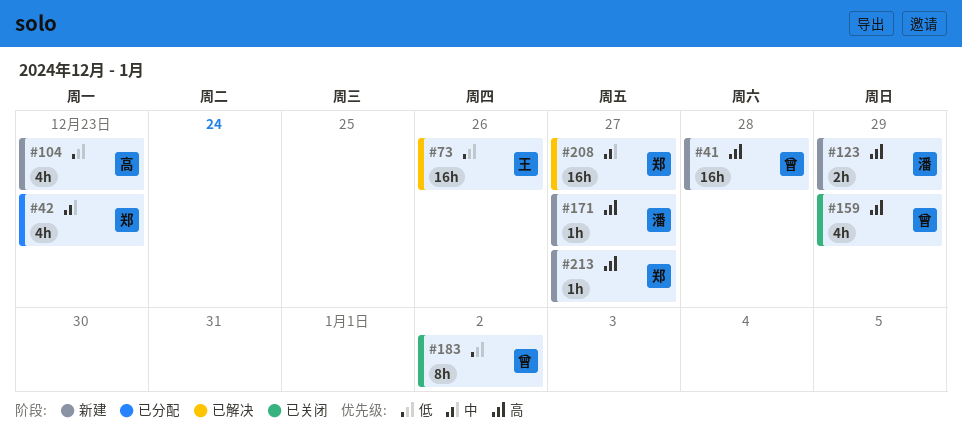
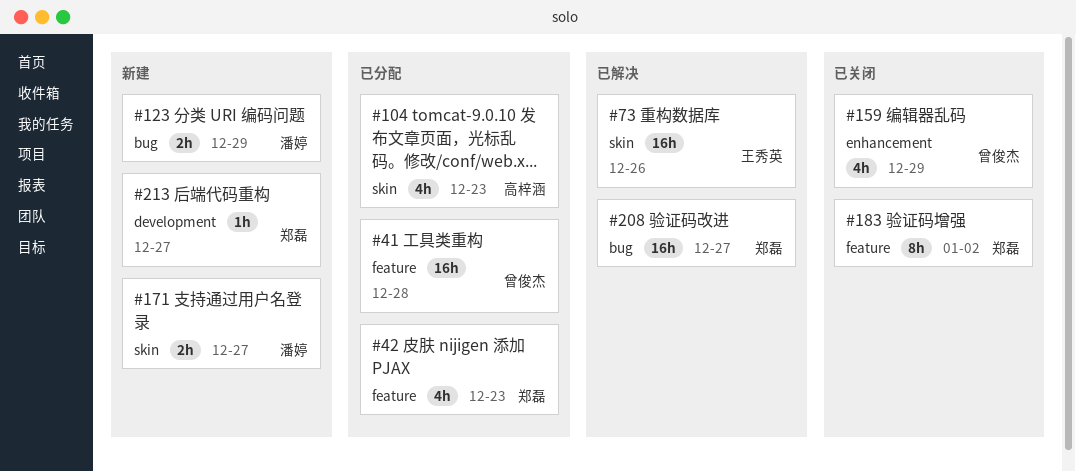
#41, status: 新建 -> 已分配
#104, status: 新建 -> 已分配
#171, estimate: 1h -> 2h
#183, owner: 曾俊杰 -> 郑磊

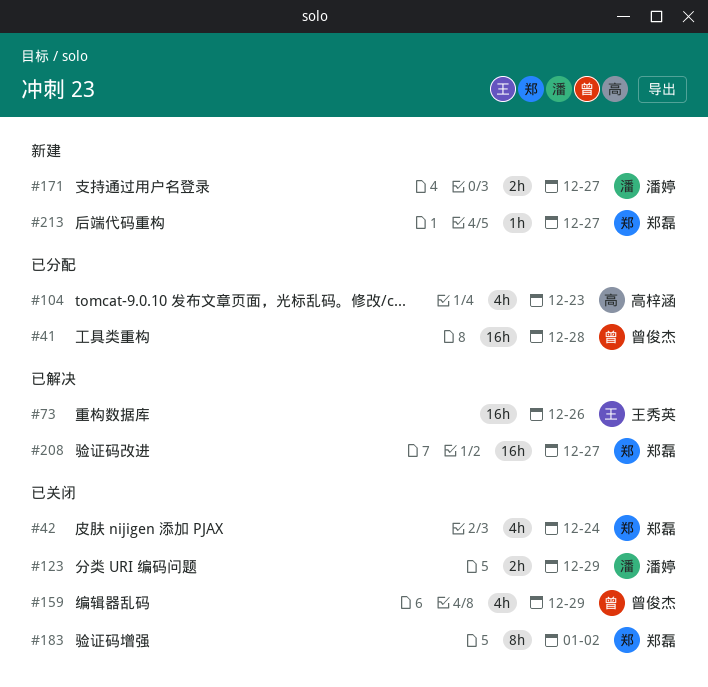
#42, status: 已分配 -> 已关闭
#42, due: Dec 23 -> Dec 24
#123, status: 新建 -> 已关闭

